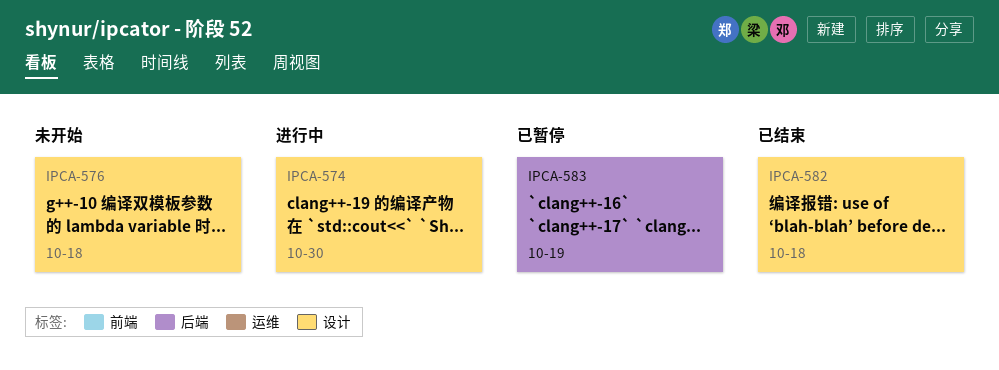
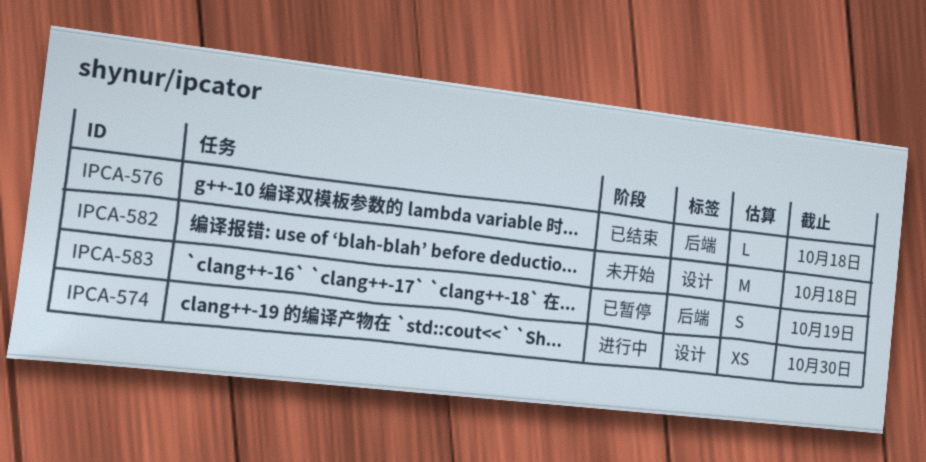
IPCA-576, status: 未开始 -> 已结束
IPCA-576, label: 设计 -> 后端
IPCA-582, status: 已结束 -> 未开始

